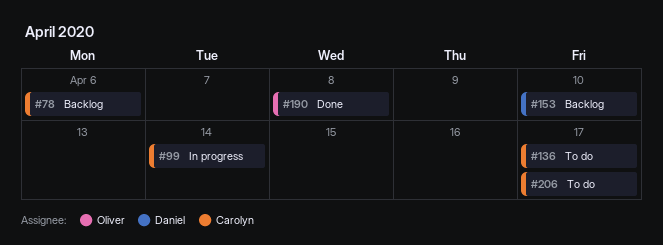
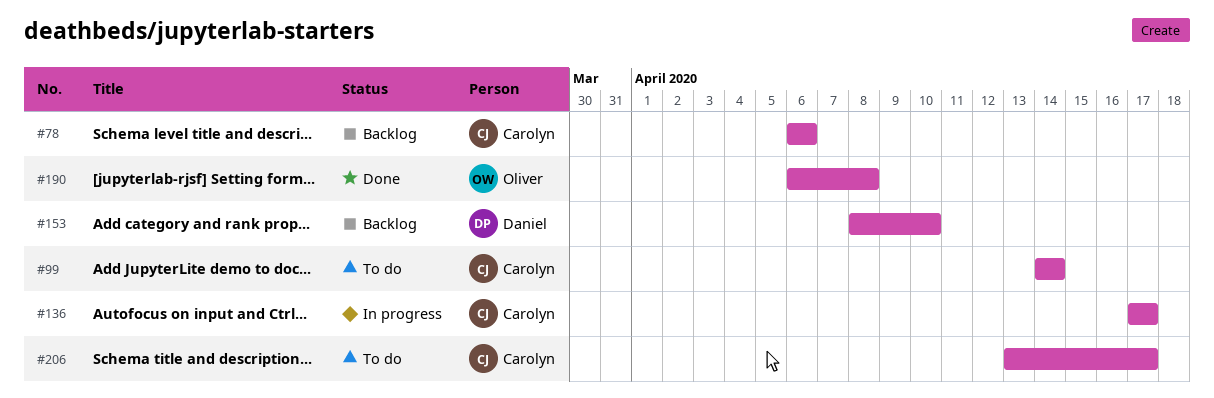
#99, status: In progress -> To do
#136, status: To do -> In progress

